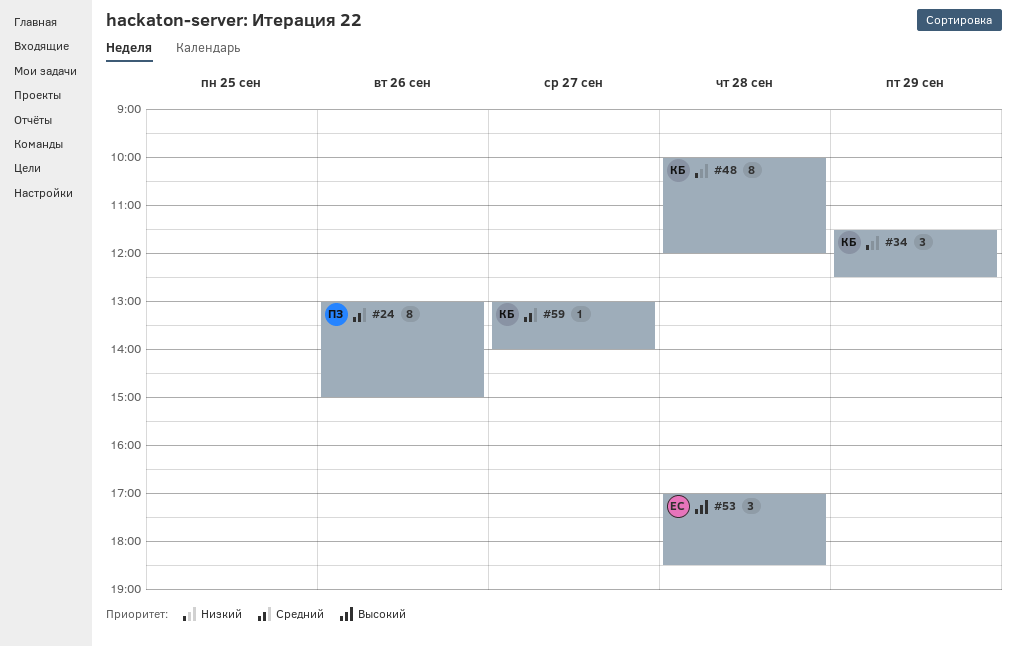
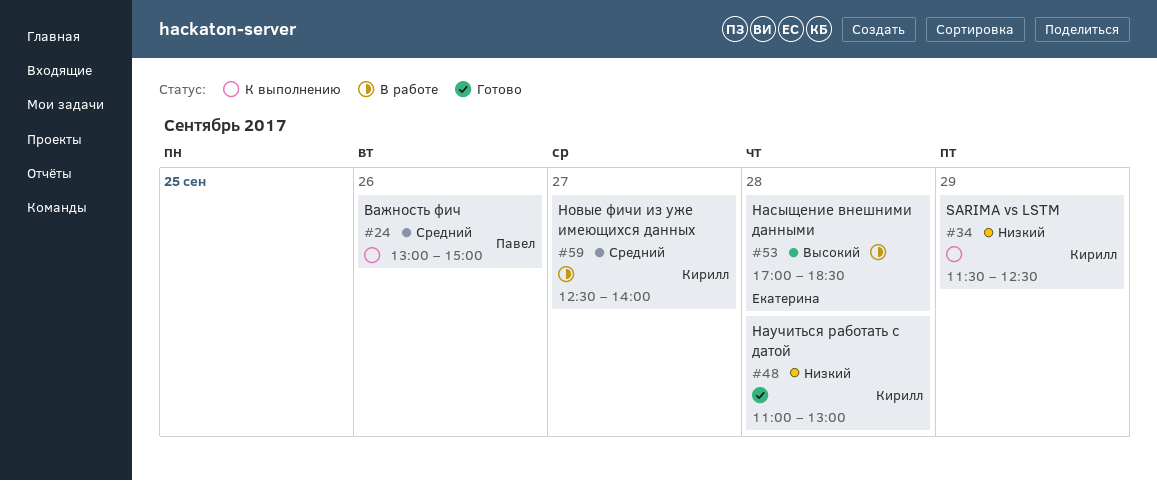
#48, begins: 10:00 -> 11:00
#48, ends: 12:00 -> 13:00
#59, begins: 13:00 -> 12:30

